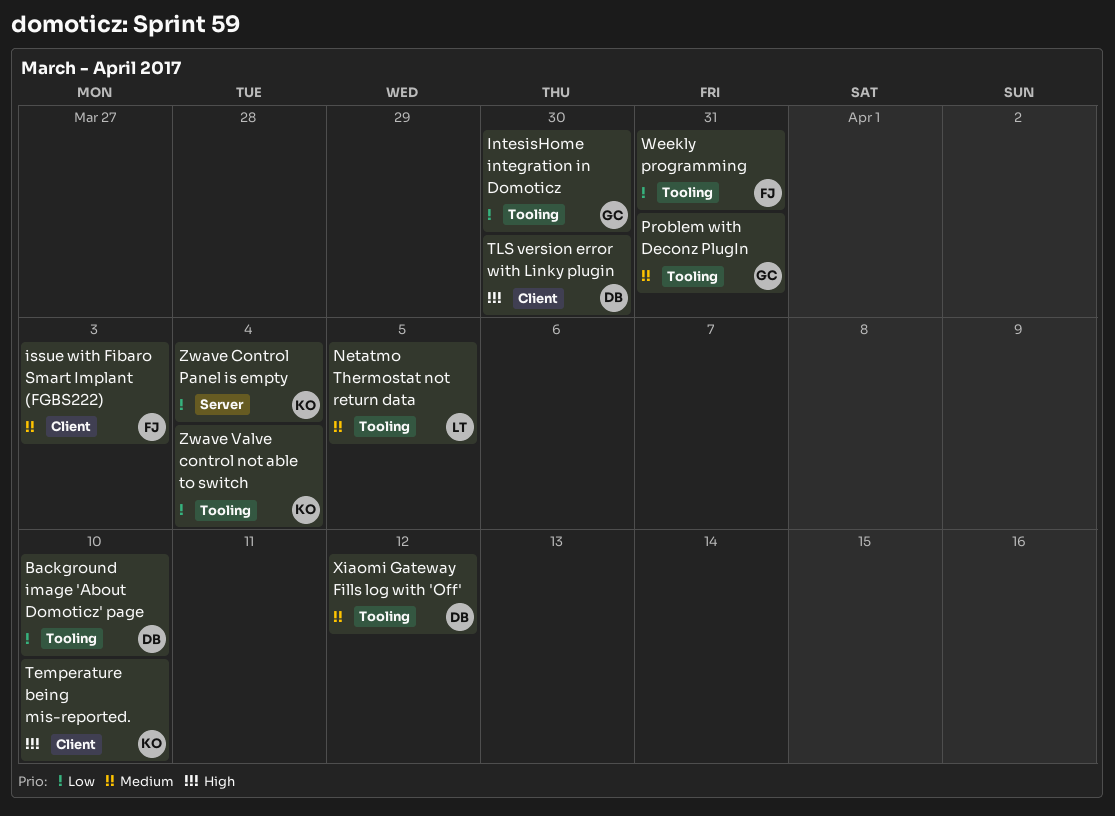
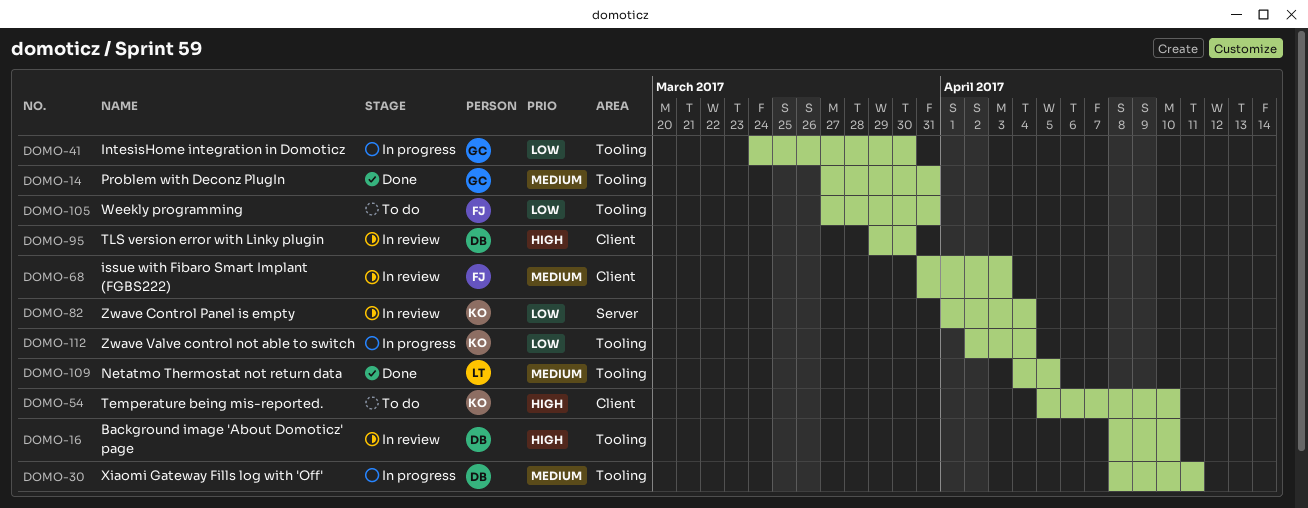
Background image 'About Domoticz' page, priority: Low -> High
Xiaomi Gateway Fills log with 'Off', due: Apr 12 -> Apr 11

